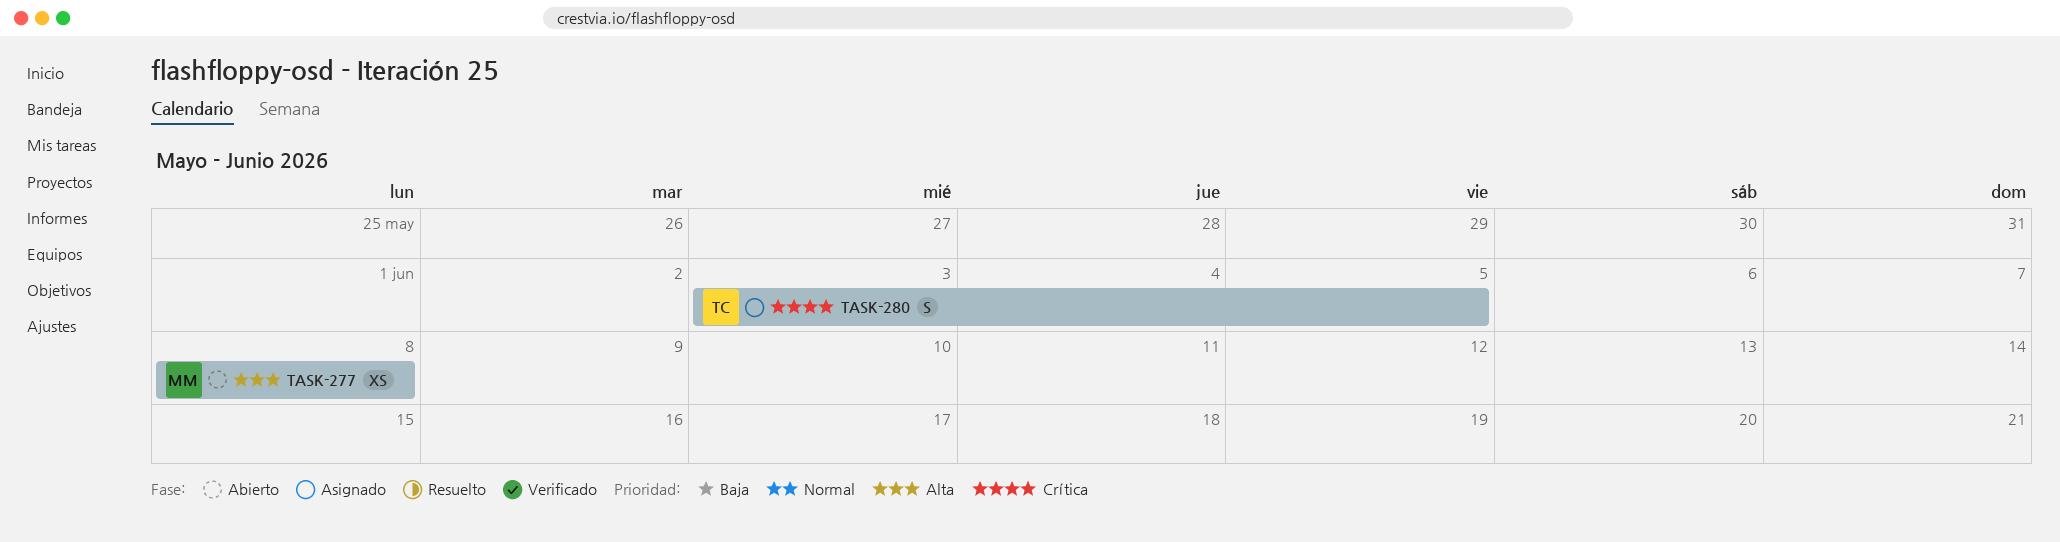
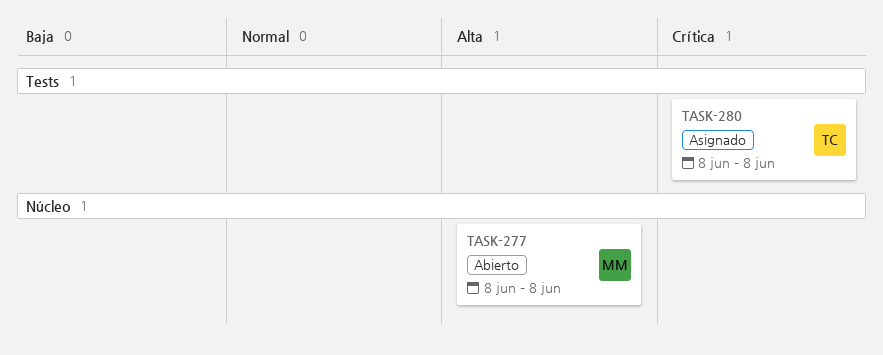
TASK-280, start: Jun 3 -> Jun 8
TASK-280, due: Jun 5 -> Jun 8

